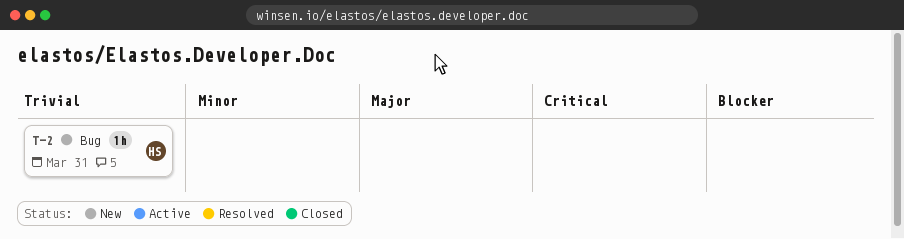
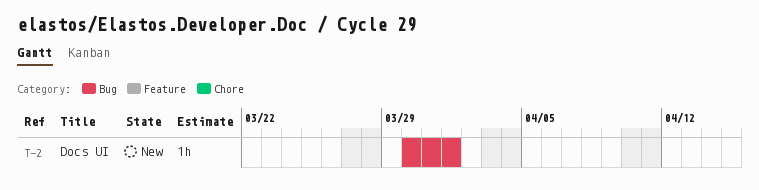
T-2, due: Mar 31 -> Apr 1

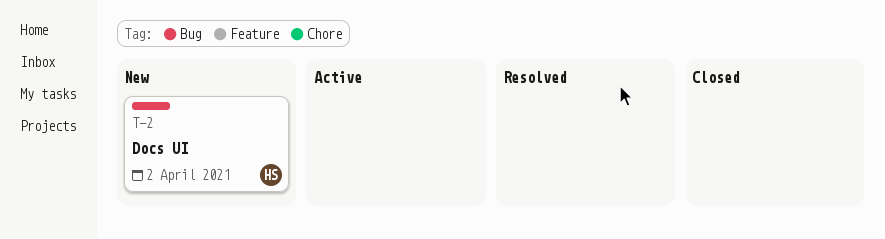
T-2, due: Apr 1 -> Apr 2

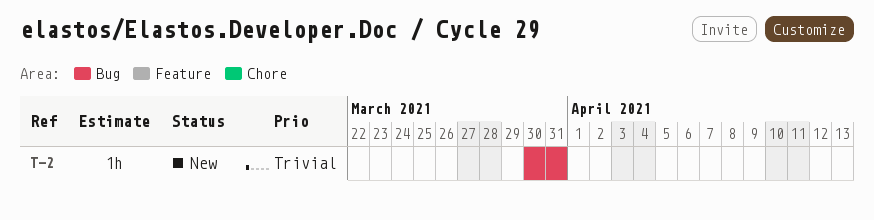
T-2, due: Apr 2 -> Mar 31

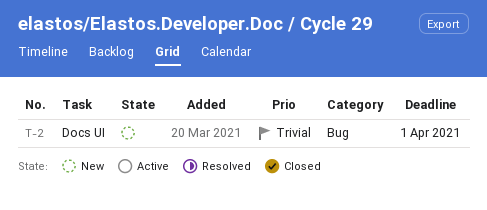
T-2, due: Mar 31 -> Apr 1

